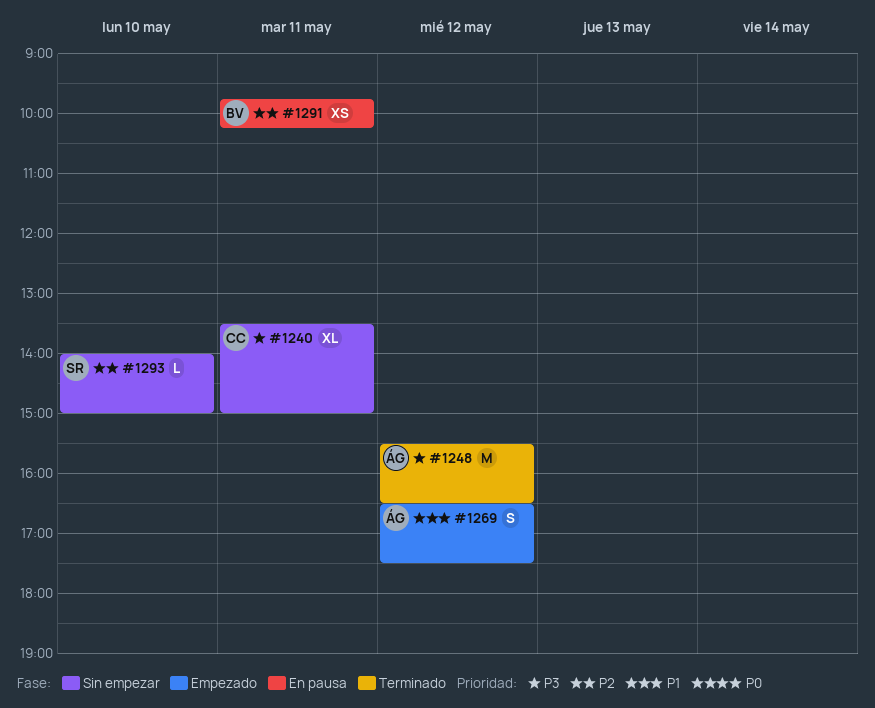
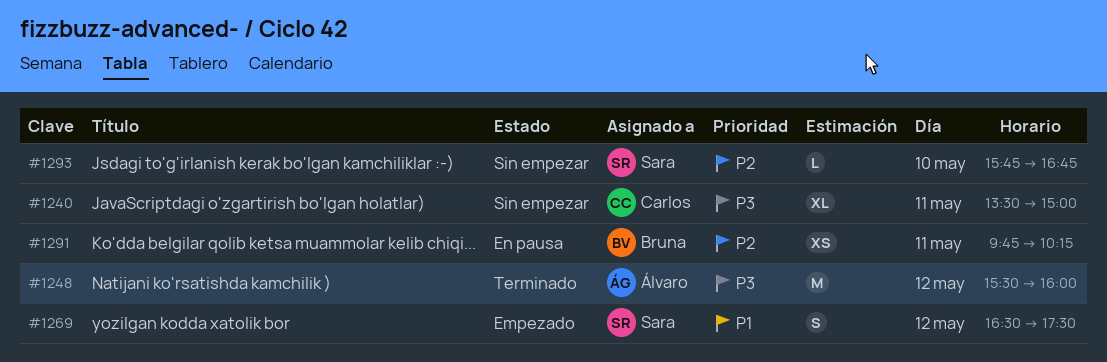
#1248, ends: 16:30 -> 16:00
#1269, owner: Álvaro -> Sara
#1293, begins: 14:00 -> 15:45
#1293, ends: 15:00 -> 16:45

